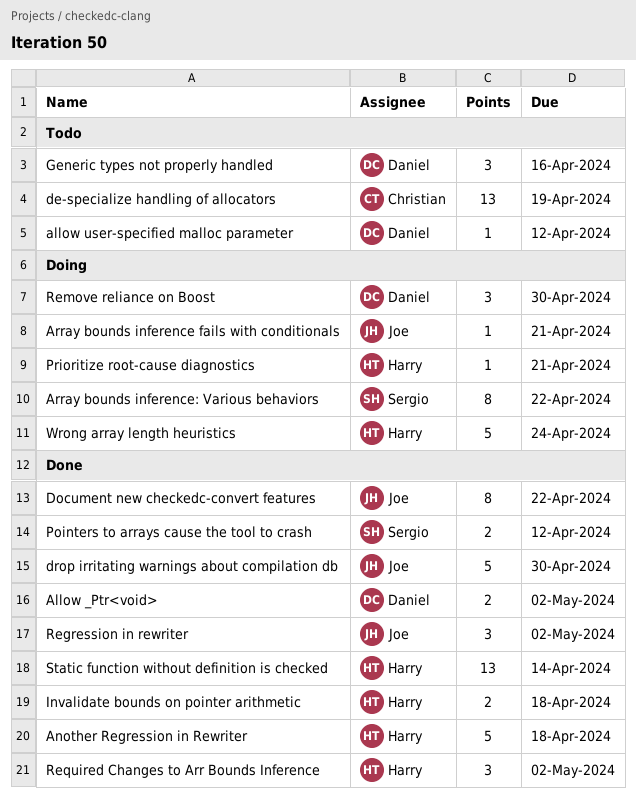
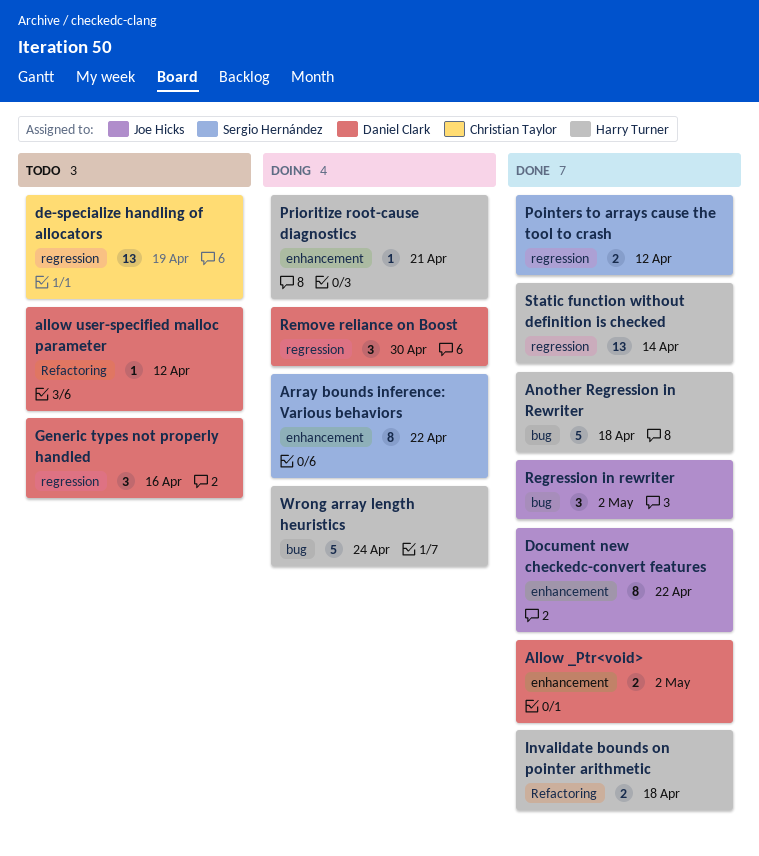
Array bounds inference fails with conditionals: present -> none
drop irritating warnings about compilation db: present -> none
Required Changes to Arr Bounds Inference: present -> none

